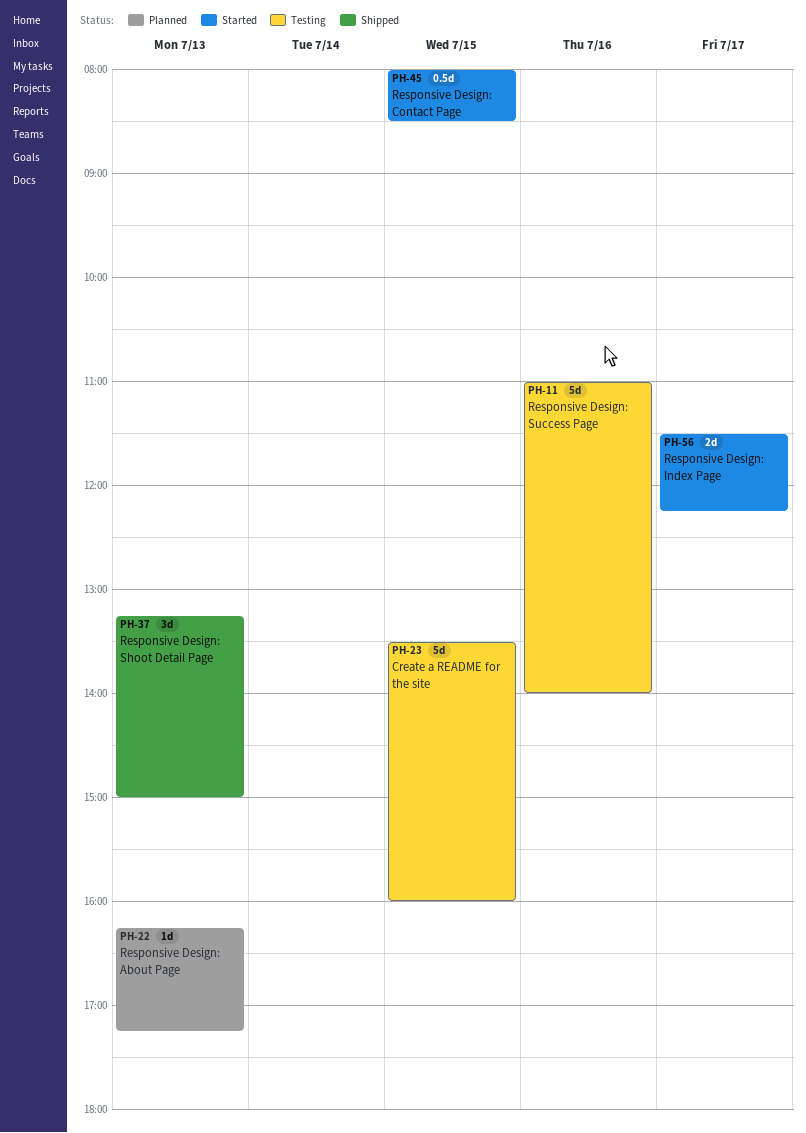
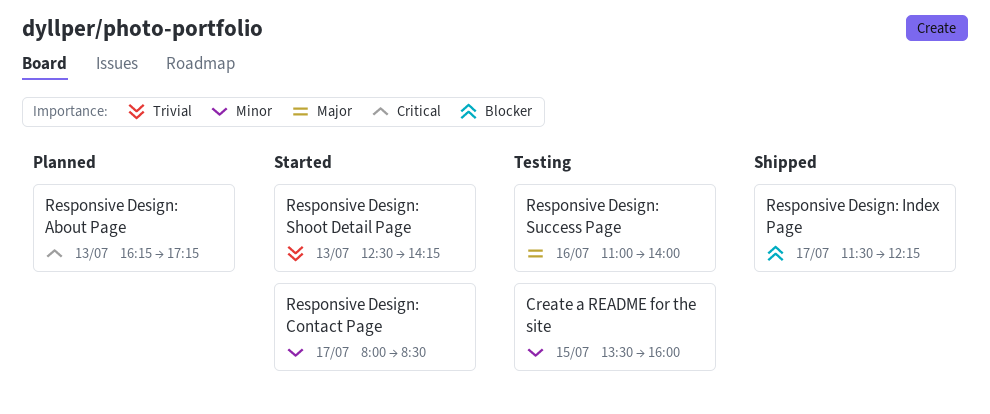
Responsive Design: Contact Page, day: Jul 15 -> Jul 17
Responsive Design: Index Page, status: Started -> Shipped
Responsive Design: Shoot Detail Page, status: Shipped -> Started
Responsive Design: Shoot Detail Page, begins: 13:15 -> 12:30
Responsive Design: Shoot Detail Page, ends: 15:00 -> 14:15

